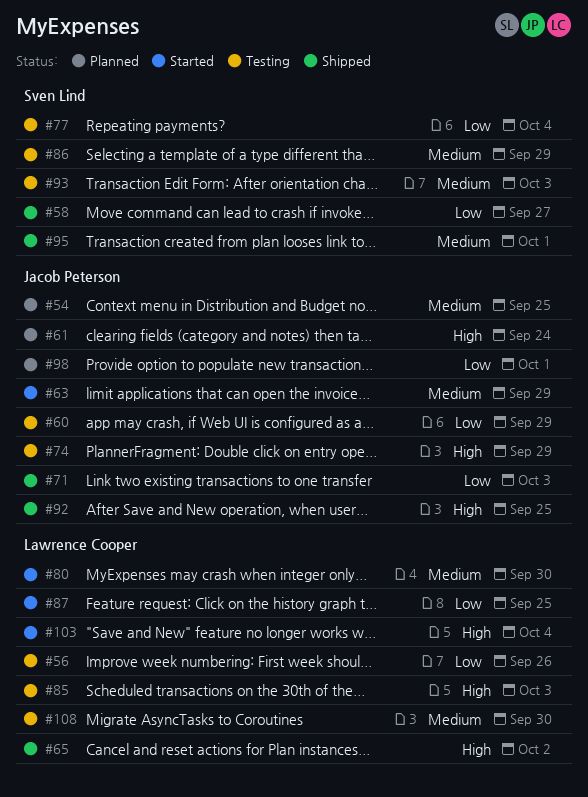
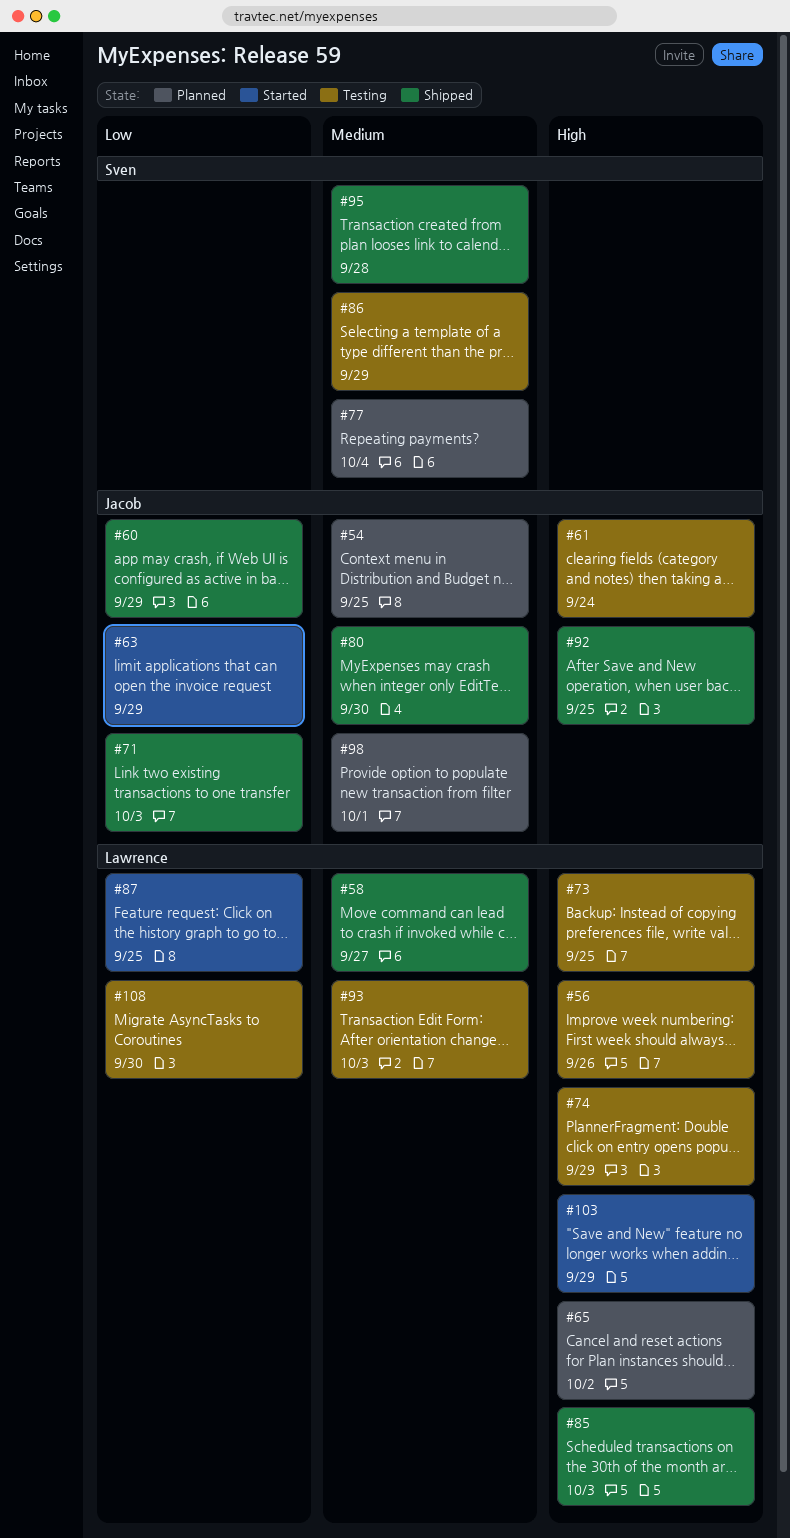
#56, priority: Low -> High
#58, owner: Sven Lind -> Lawrence Cooper
#58, priority: Low -> Medium
#60, status: Testing -> Shipped
#61, status: Planned -> Testing
#63, priority: Medium -> Low
#65, status: Shipped -> Planned
#73: none -> present
#74, owner: Jacob Peterson -> Lawrence Cooper
#77, status: Testing -> Planned
#77, priority: Low -> Medium
#80, status: Started -> Shipped
#80, owner: Lawrence Cooper -> Jacob Peterson
#85, status: Testing -> Shipped
#93, owner: Sven Lind -> Lawrence Cooper
#95, due: Oct 1 -> Sep 28
#98, priority: Low -> Medium
#103, due: Oct 4 -> Sep 29
#108, priority: Medium -> Low

